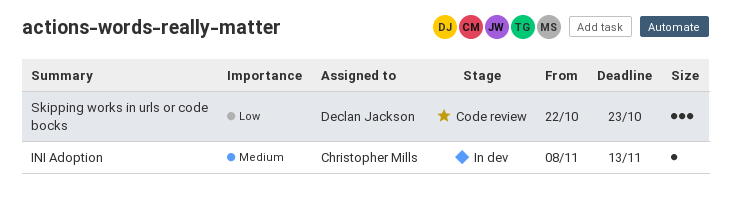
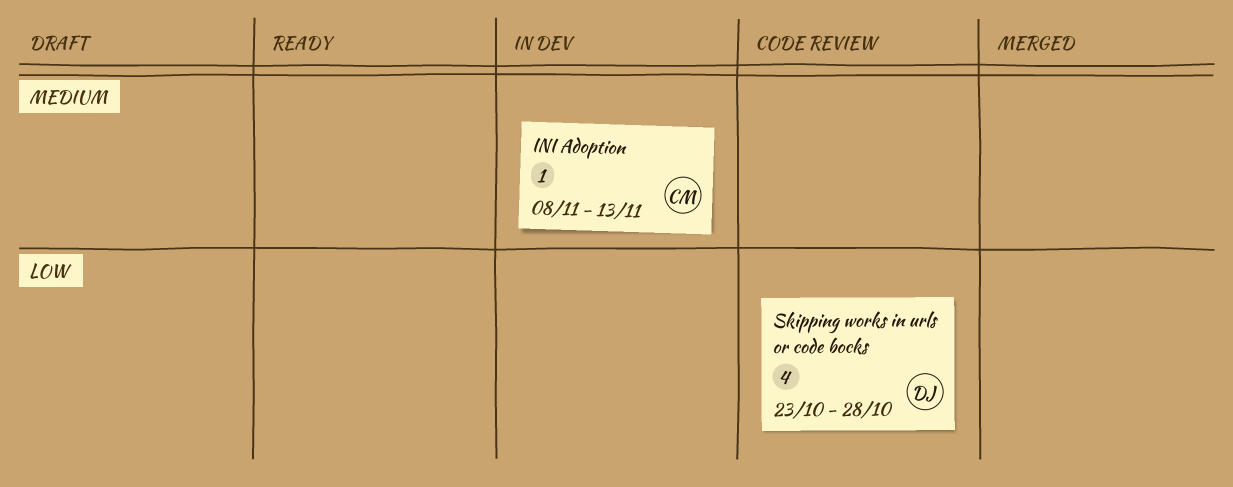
Skipping works in urls or code bocks, estimate: 3 -> 4
Skipping works in urls or code bocks, start: Oct 22 -> Oct 23
Skipping works in urls or code bocks, due: Oct 23 -> Oct 28

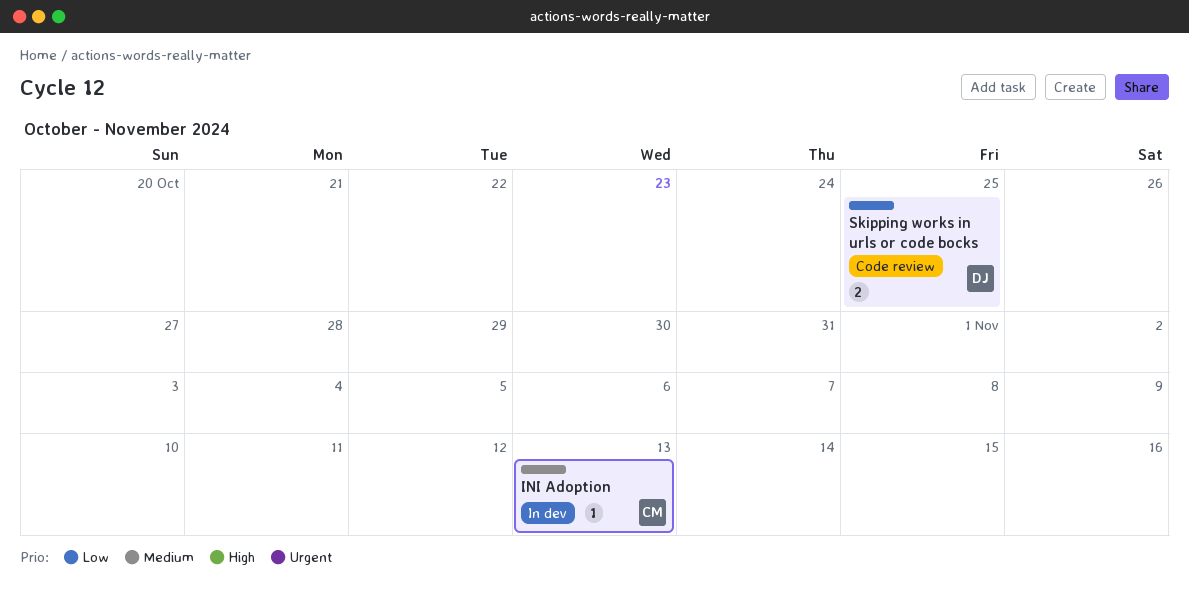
Skipping works in urls or code bocks, estimate: 4 -> 2
Skipping works in urls or code bocks, due: Oct 28 -> Oct 25

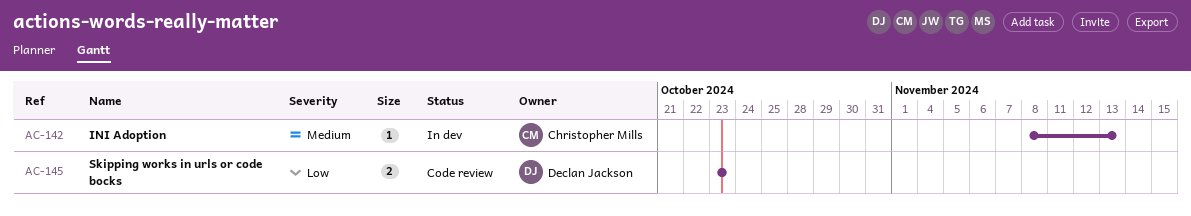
Skipping works in urls or code bocks, due: Oct 25 -> Oct 23

